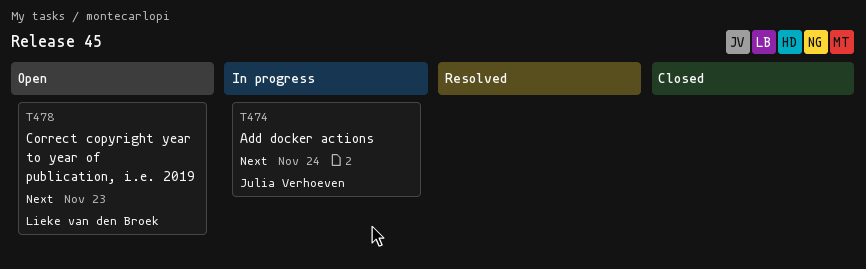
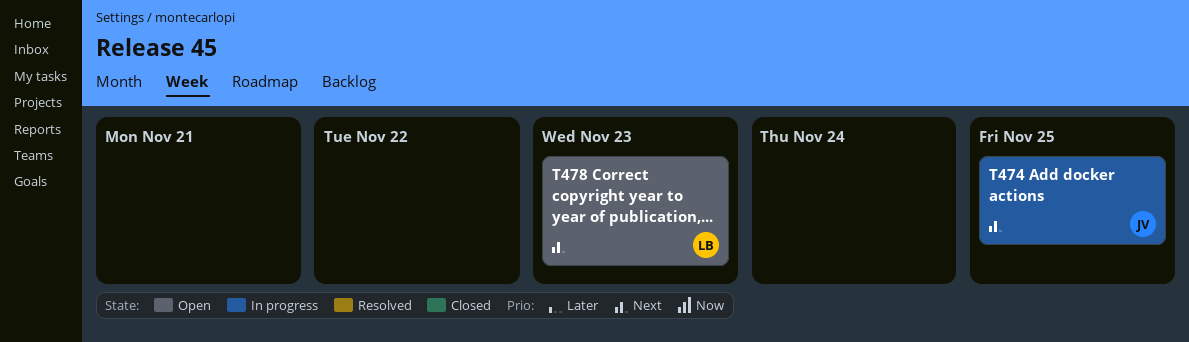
T474, due: Nov 24 -> Nov 25

